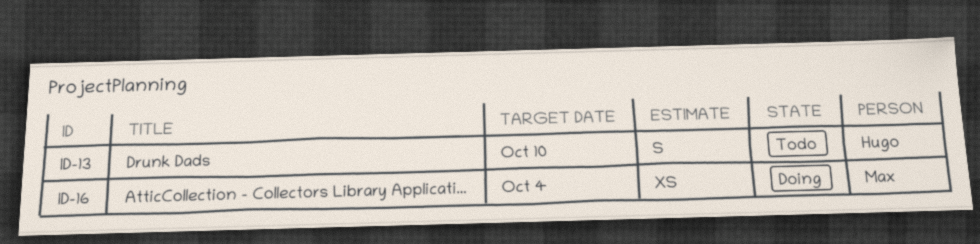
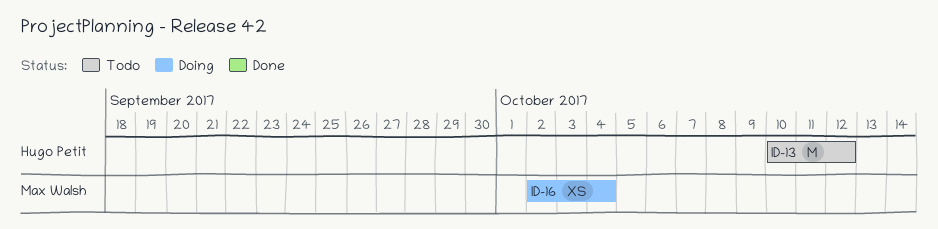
ID-13, estimate: S -> M
ID-13, due: Oct 10 -> Oct 12

